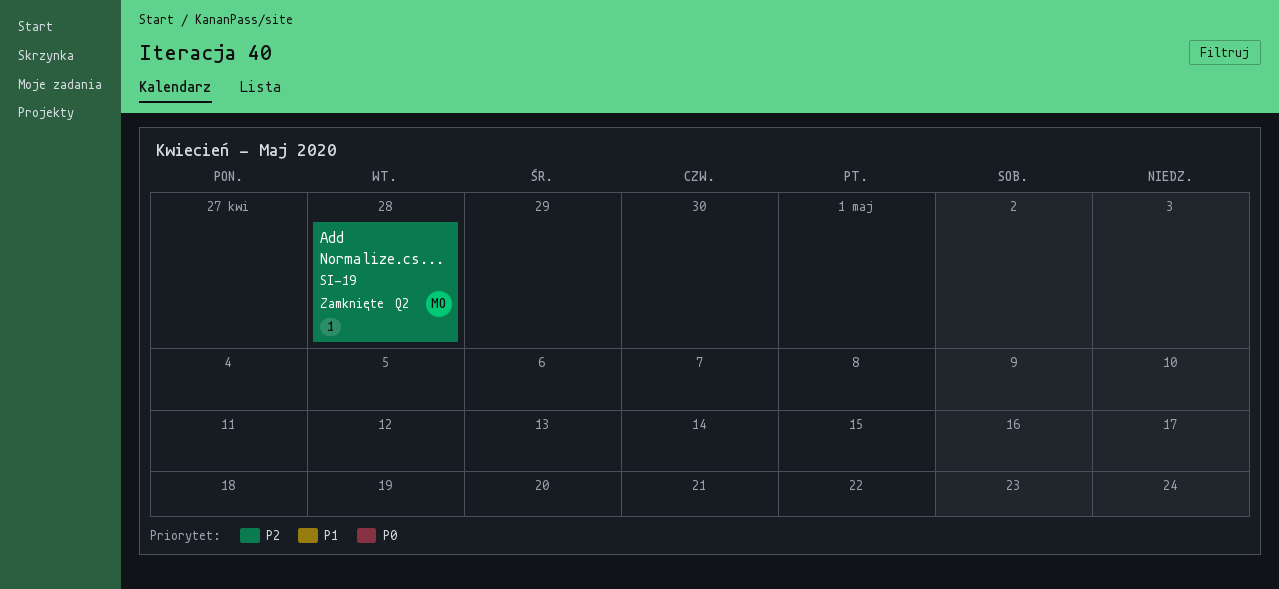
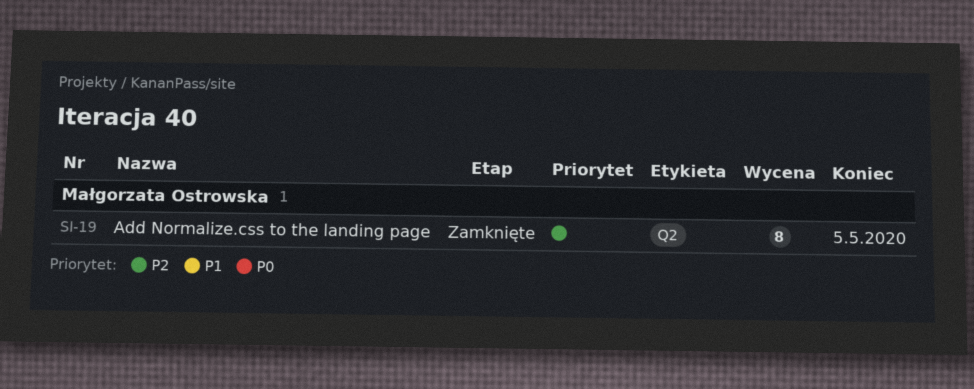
SI-19, estimate: 1 -> 8
SI-19, due: Apr 28 -> May 5

